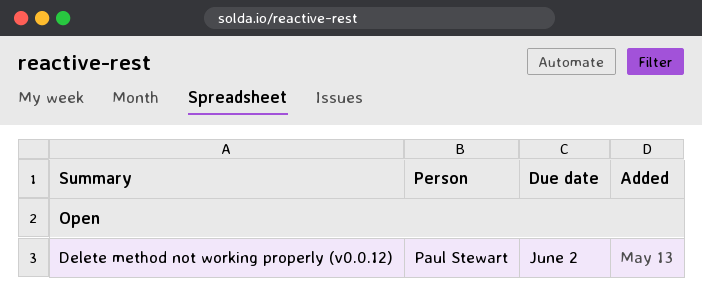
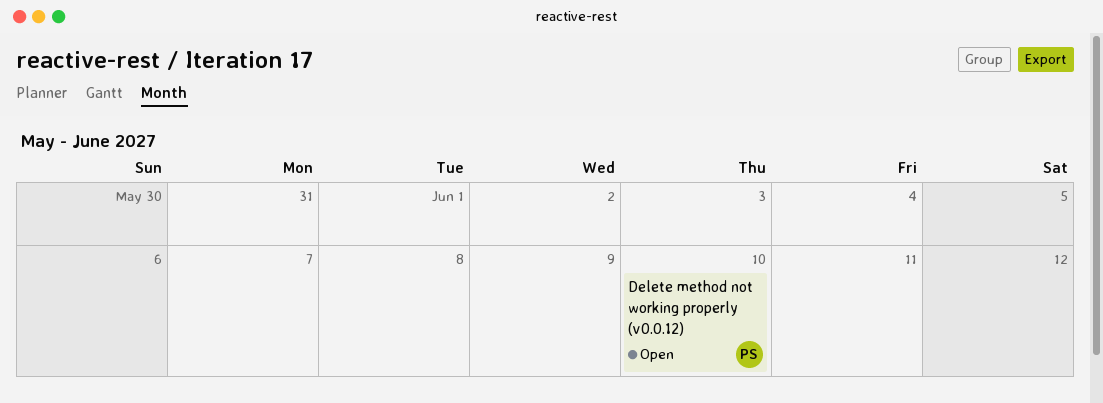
Delete method not working properly (v0.0.12), due: Jun 2 -> Jun 10

